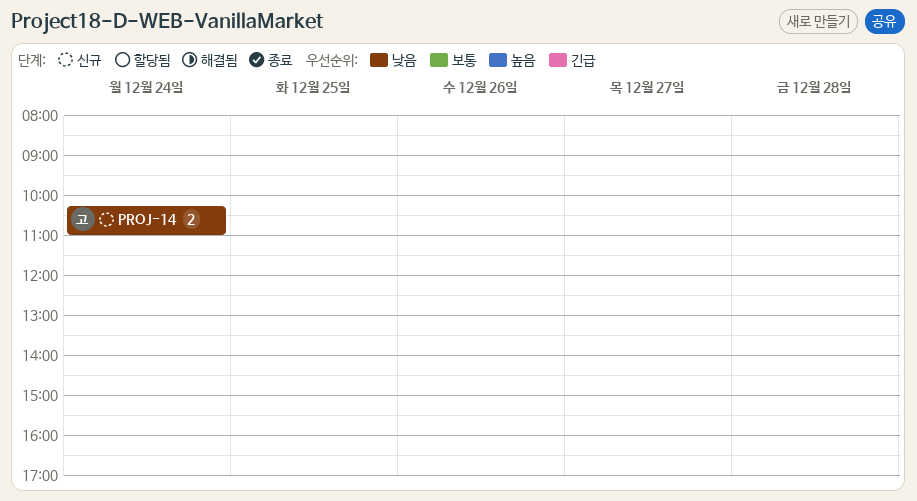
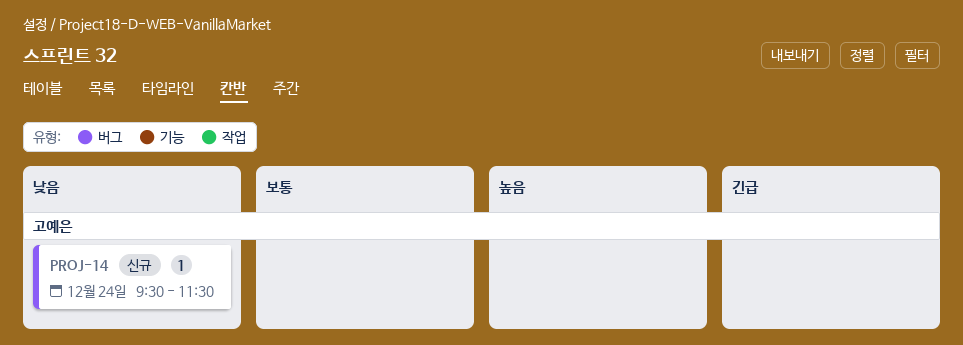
PROJ-14, estimate: 2 -> 1
PROJ-14, begins: 10:15 -> 09:30
PROJ-14, ends: 11:00 -> 11:30

